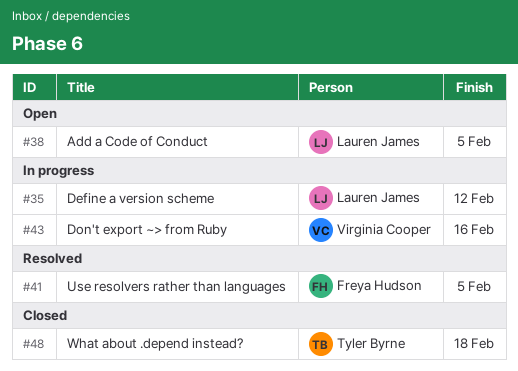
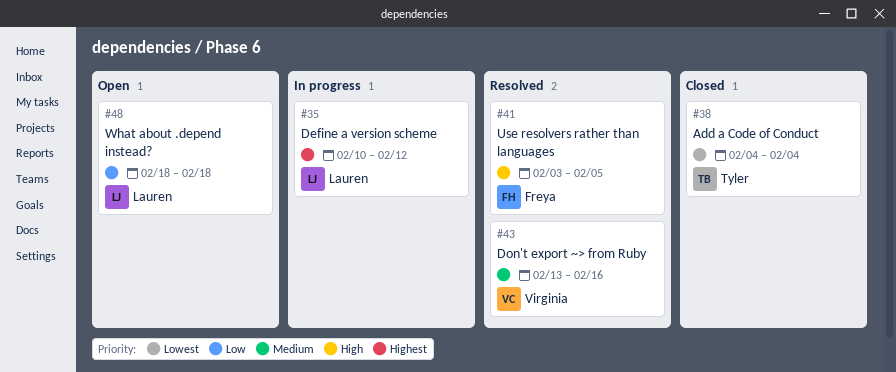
#38, status: Open -> Closed
#38, owner: Lauren James -> Tyler Byrne
#38, due: Feb 5 -> Feb 4
#43, status: In progress -> Resolved
#48, status: Closed -> Open
#48, owner: Tyler Byrne -> Lauren James

